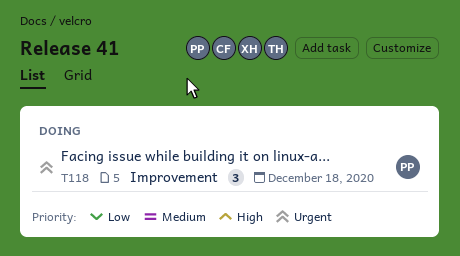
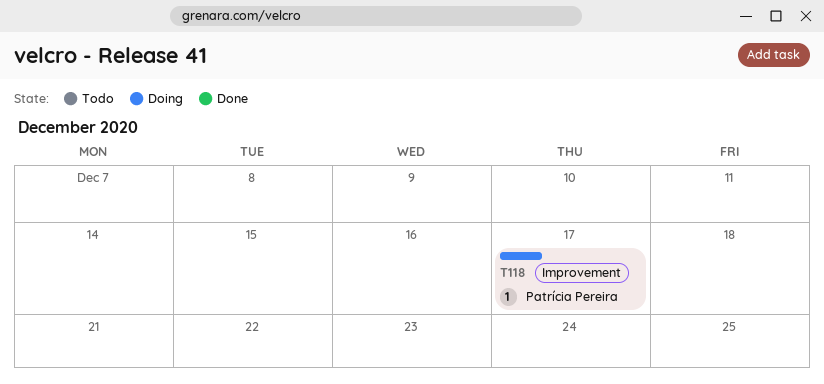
T118, estimate: 3 -> 1
T118, due: Dec 18 -> Dec 17

